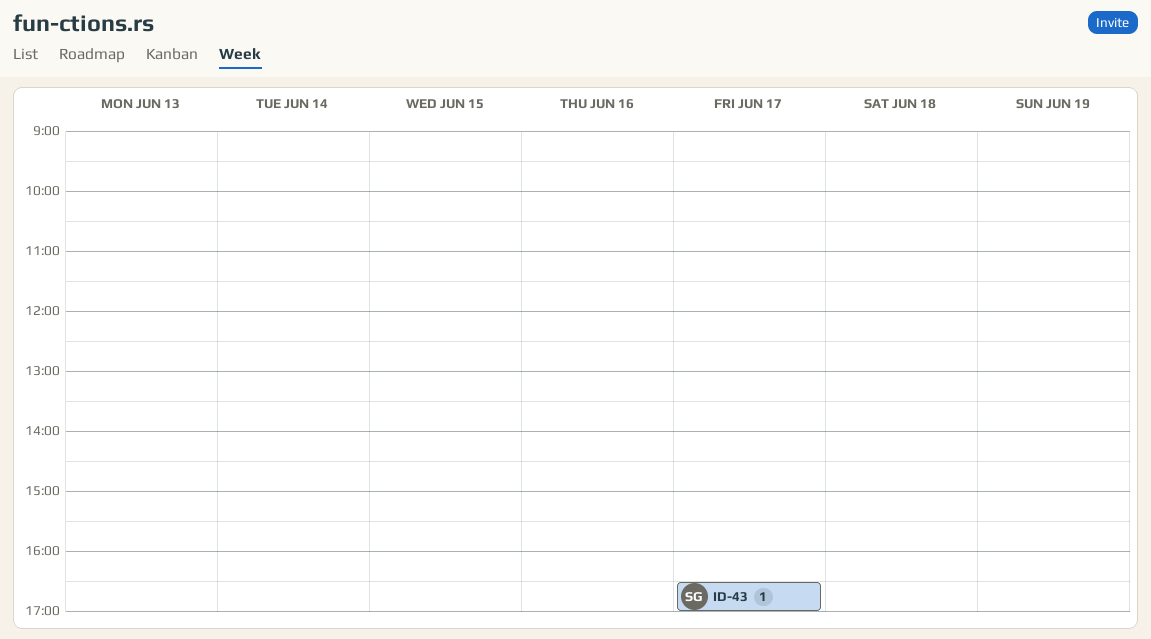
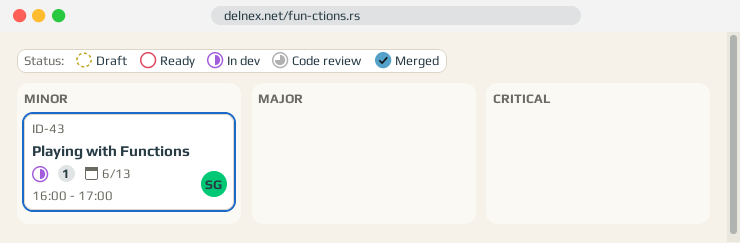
ID-43, day: Jun 17 -> Jun 13
ID-43, begins: 16:30 -> 16:00

